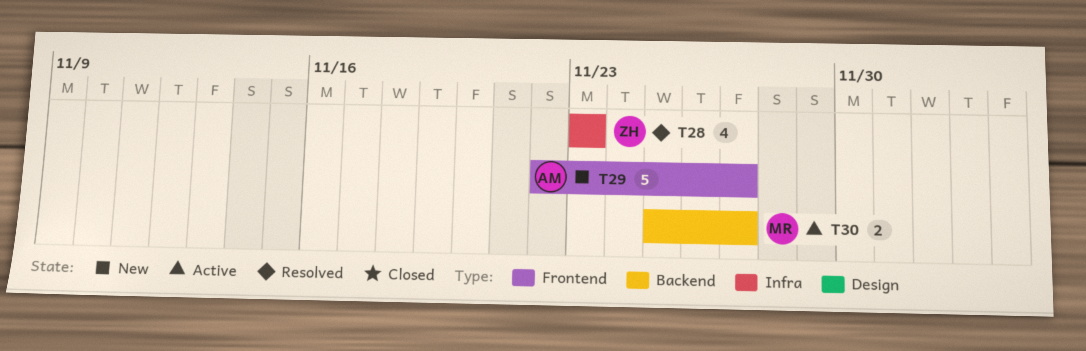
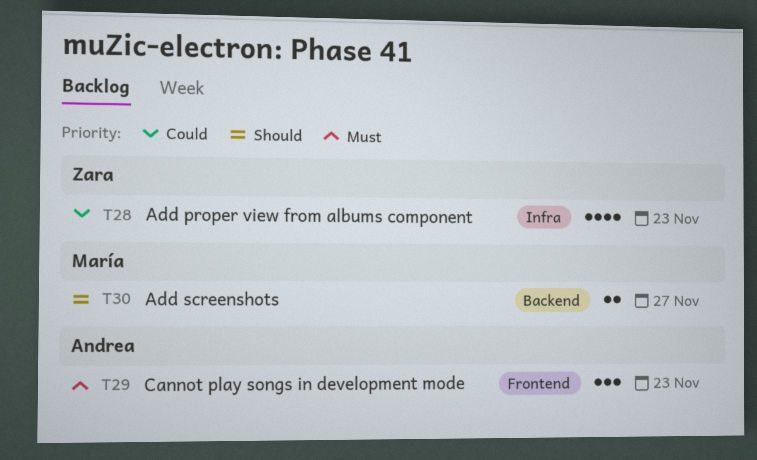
T29, estimate: 5 -> 3
T29, due: Nov 27 -> Nov 23

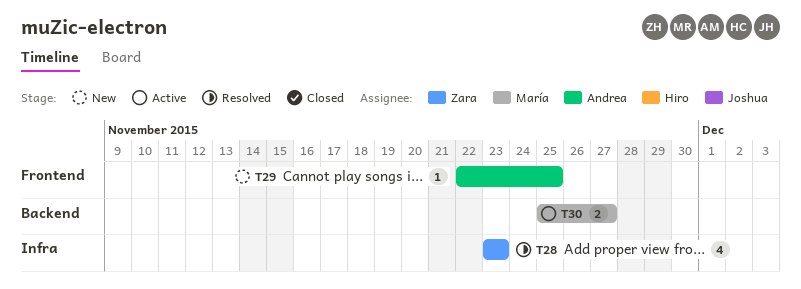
T29, estimate: 3 -> 1
T29, due: Nov 23 -> Nov 25

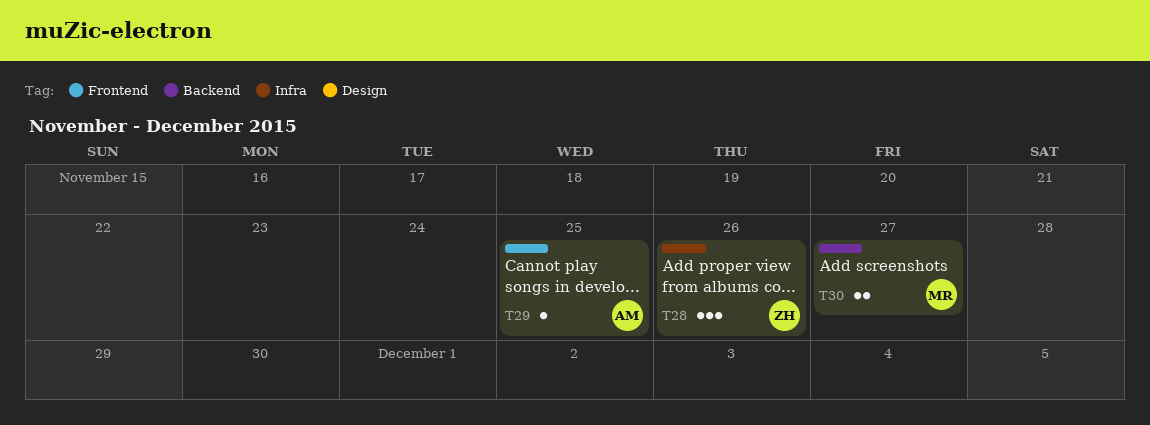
T28, estimate: 4 -> 3
T28, due: Nov 23 -> Nov 26

